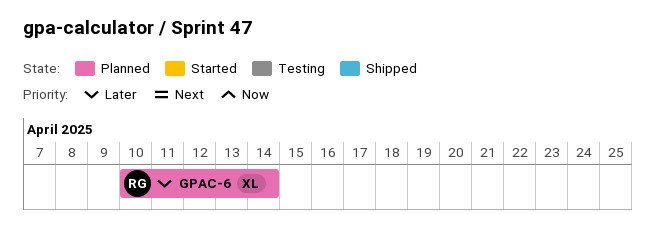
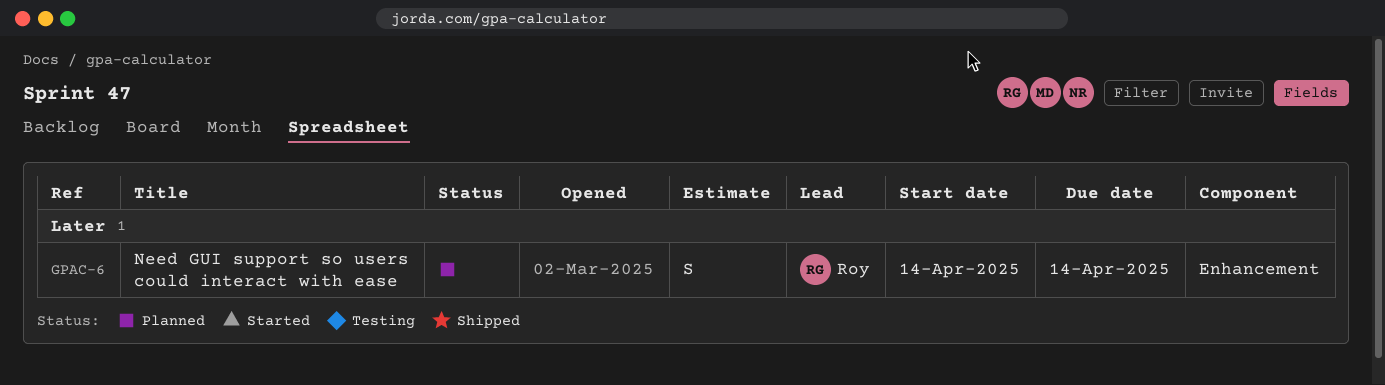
GPAC-6, estimate: XL -> S
GPAC-6, start: Apr 10 -> Apr 14

